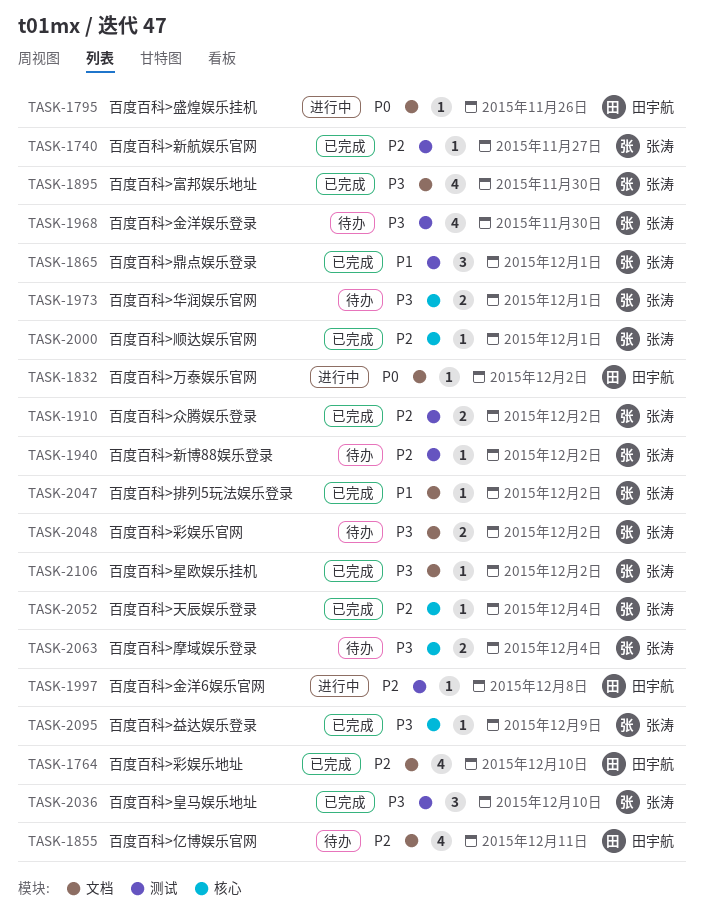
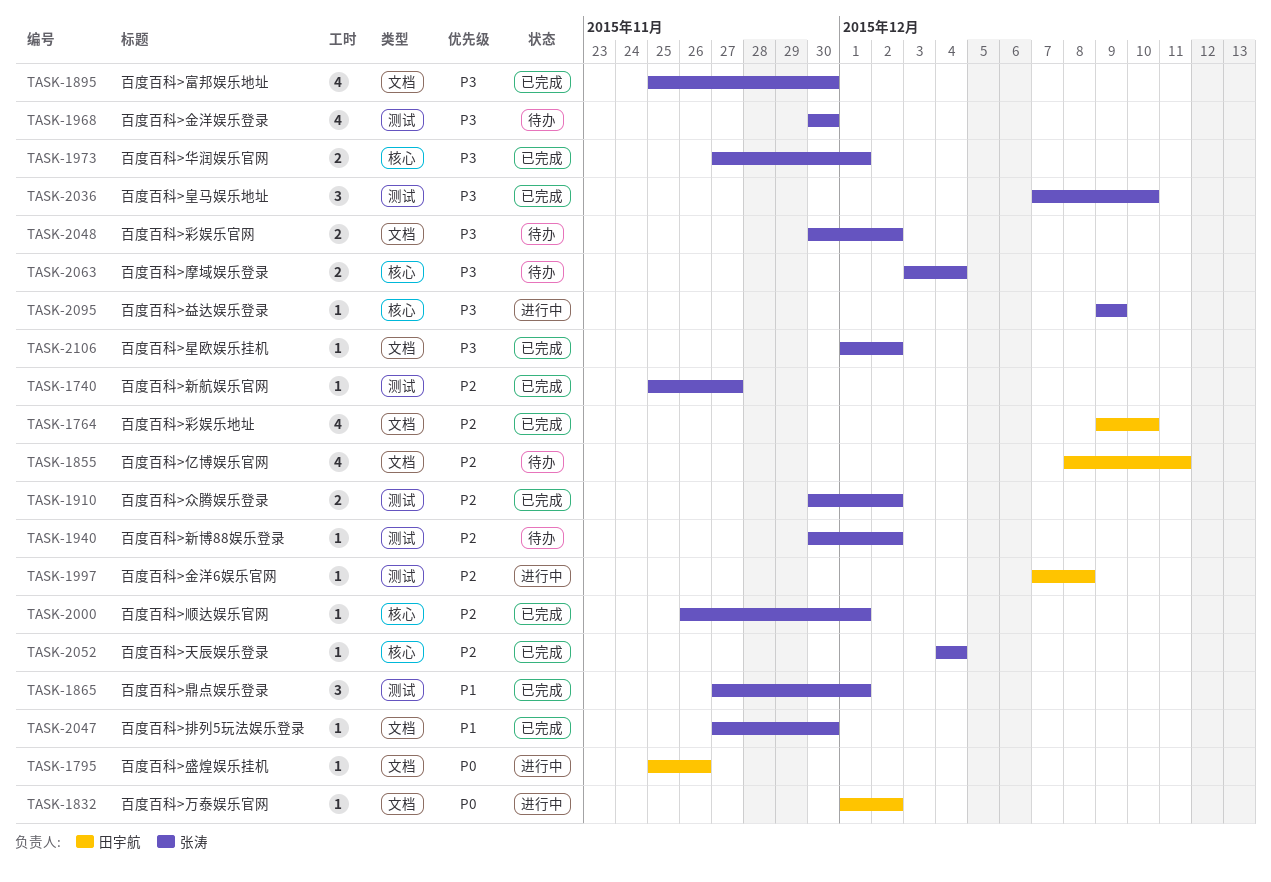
TASK-1973, status: 待办 -> 已完成
TASK-2047, due: Dec 2 -> Nov 30
TASK-2095, status: 已完成 -> 进行中

